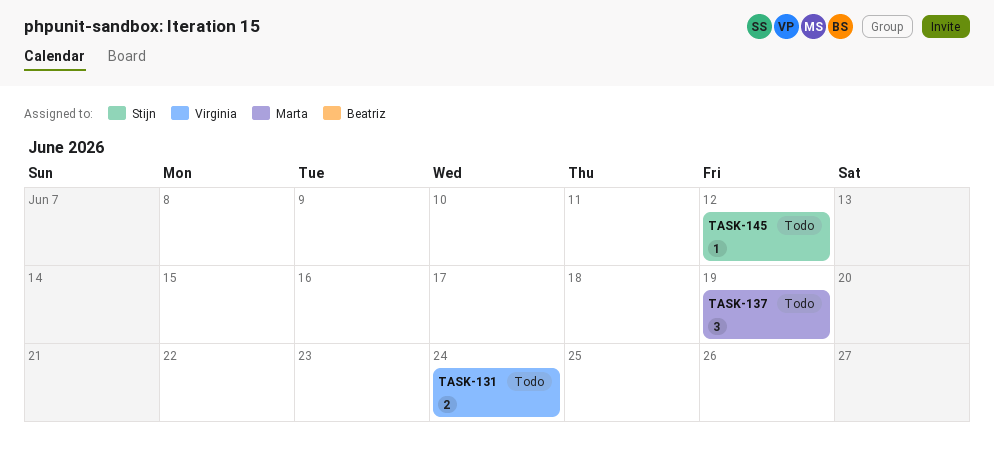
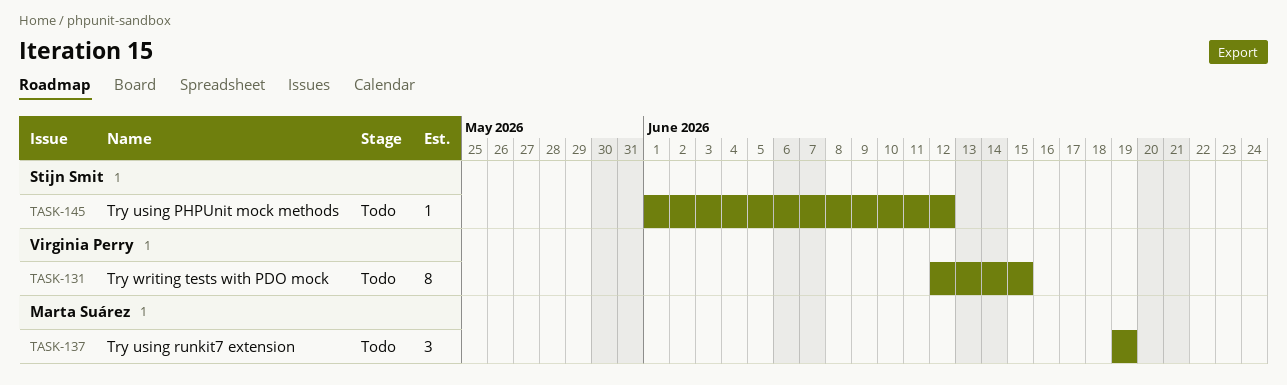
TASK-131, estimate: 2 -> 8
TASK-131, due: Jun 24 -> Jun 15

